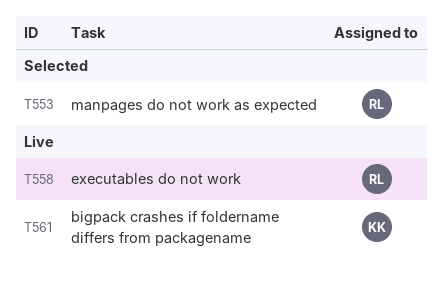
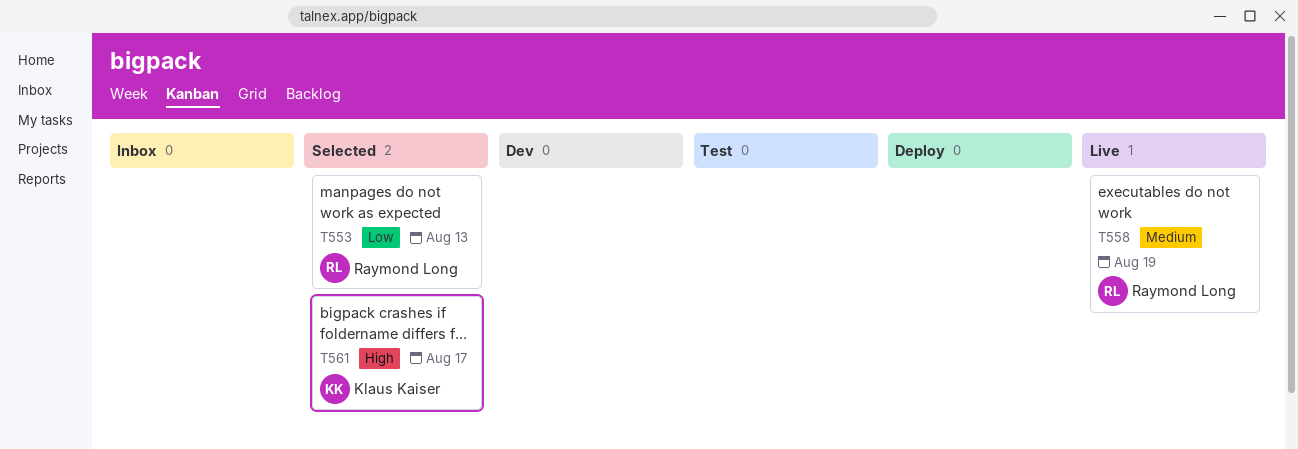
T561, status: Live -> Selected

